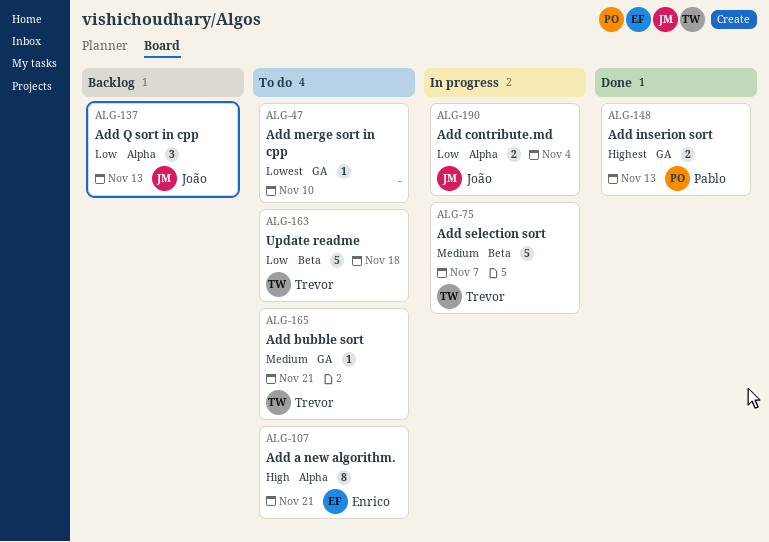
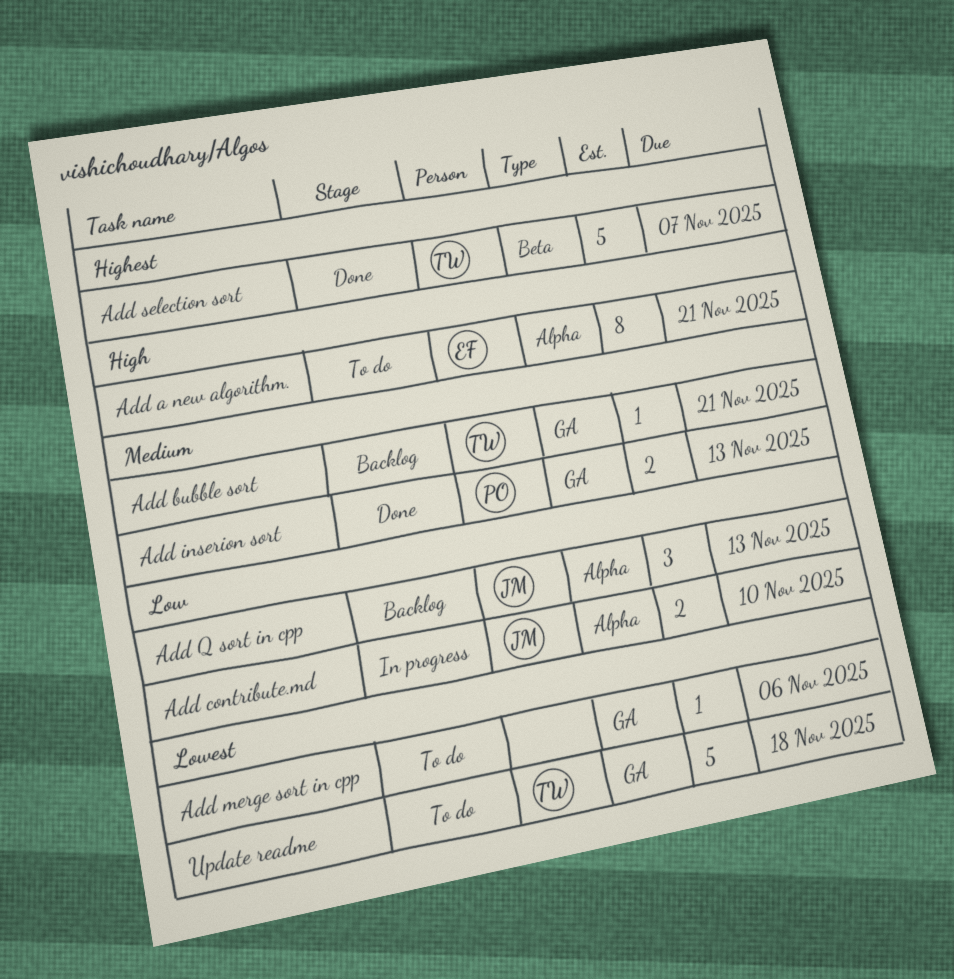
Add bubble sort, status: To do -> Backlog
Add contribute.md, due: Nov 4 -> Nov 10
Add inserion sort, priority: Highest -> Medium
Add merge sort in cpp, due: Nov 10 -> Nov 6
Add selection sort, status: In progress -> Done
Add selection sort, priority: Medium -> Highest
Update readme, priority: Low -> Lowest
Update readme, label: Beta -> GA

